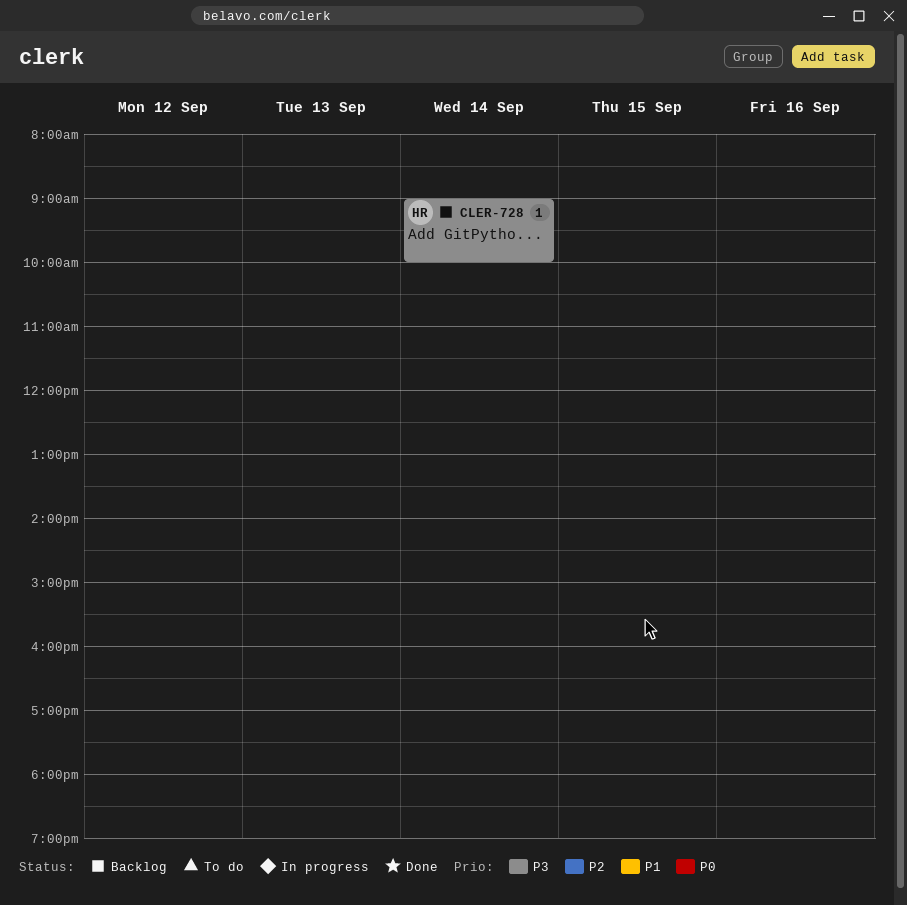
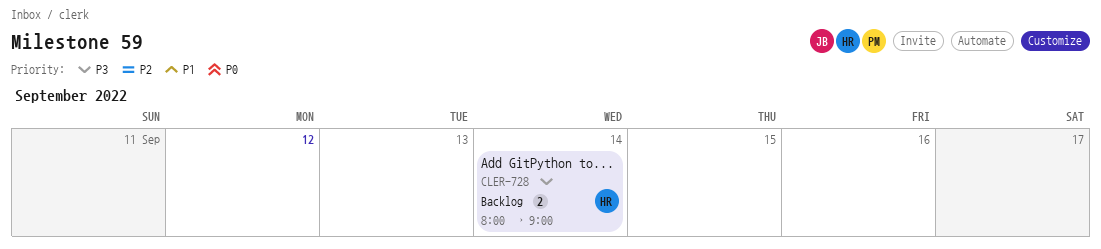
CLER-728, estimate: 1 -> 2
CLER-728, begins: 09:00 -> 08:00
CLER-728, ends: 10:00 -> 09:00

